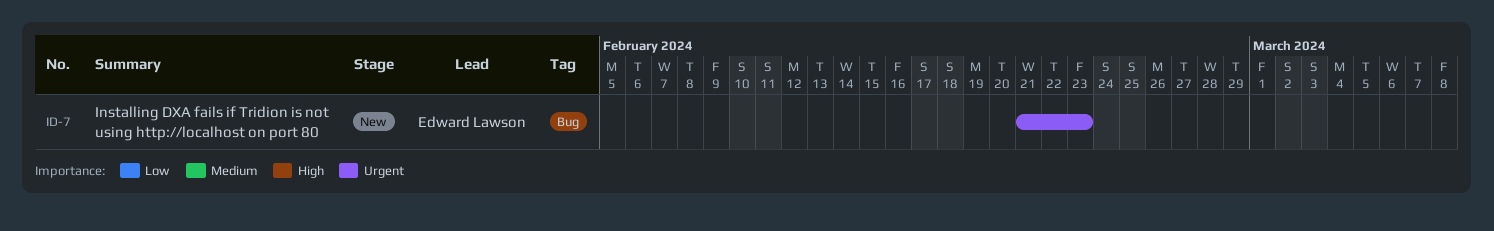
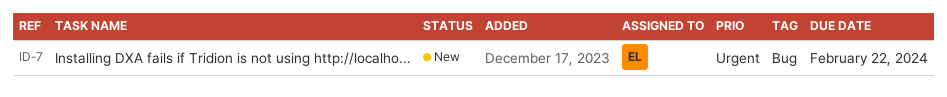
ID-7, due: Feb 23 -> Feb 22

